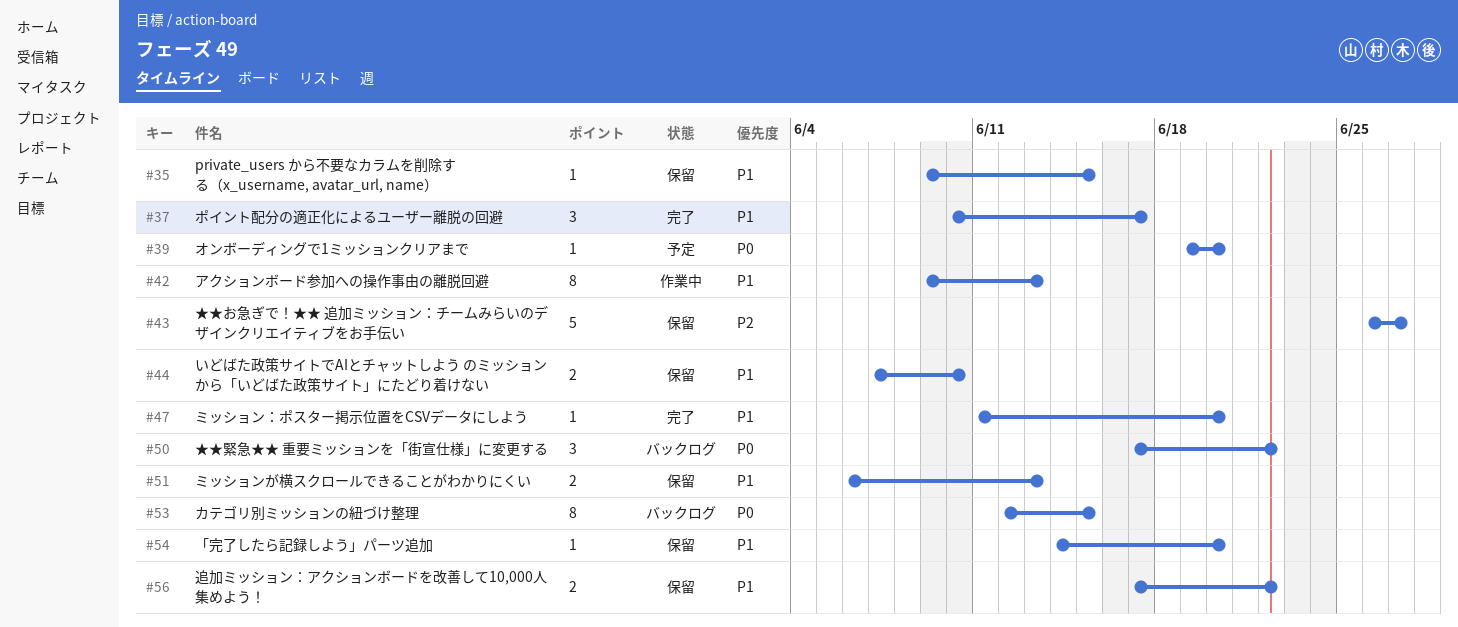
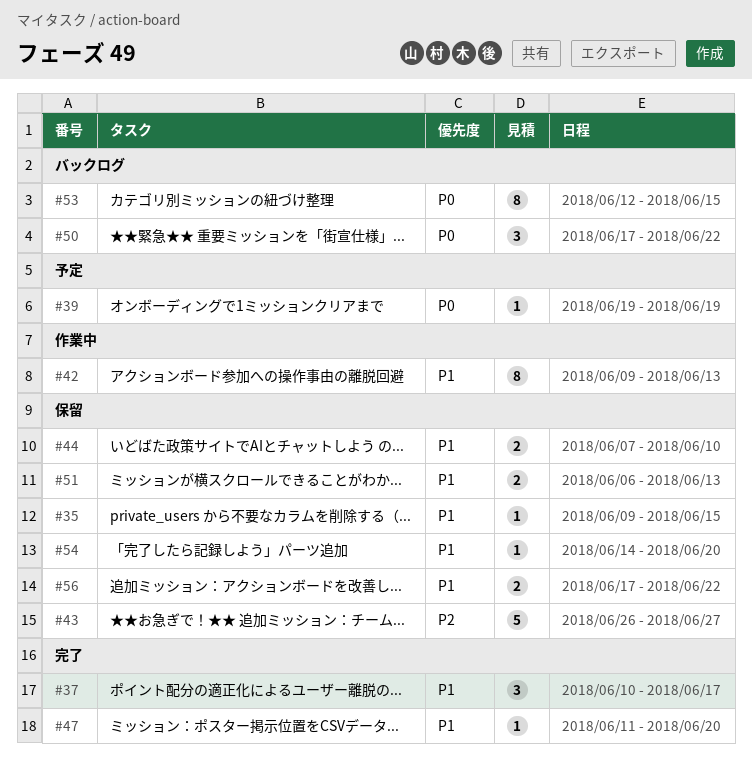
#39, due: Jun 20 -> Jun 19

